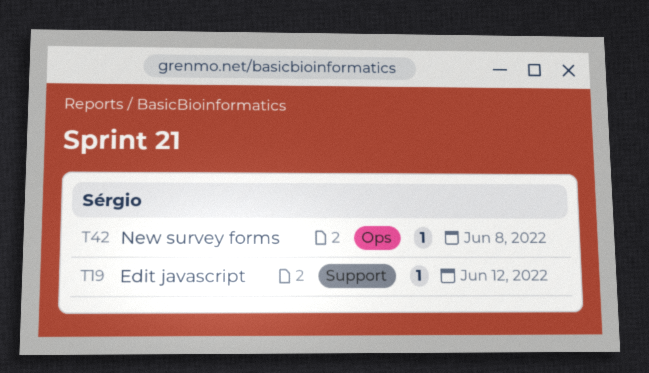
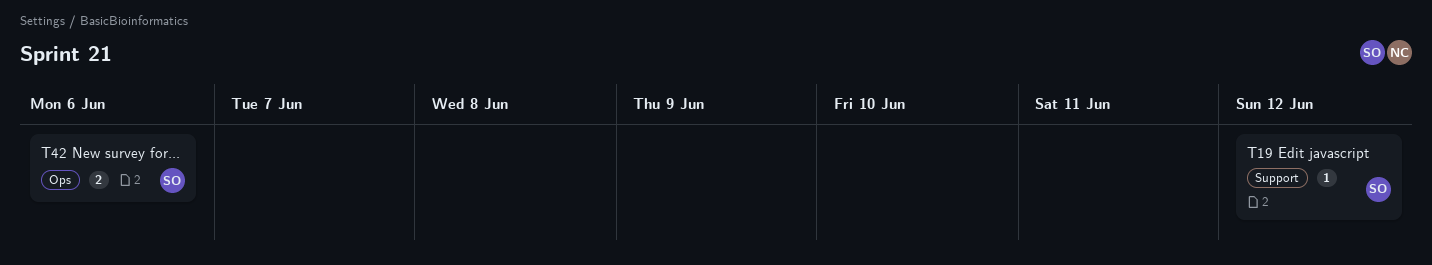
T42, estimate: 1 -> 2
T42, due: Jun 8 -> Jun 6

